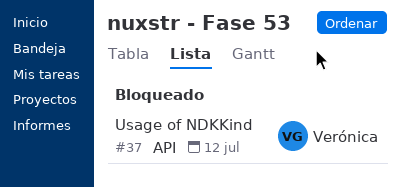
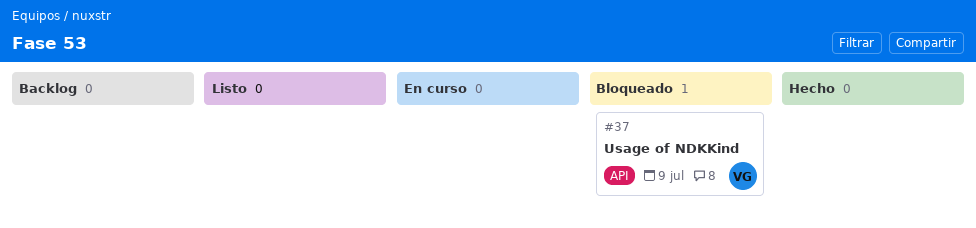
#37, due: Jul 12 -> Jul 9

